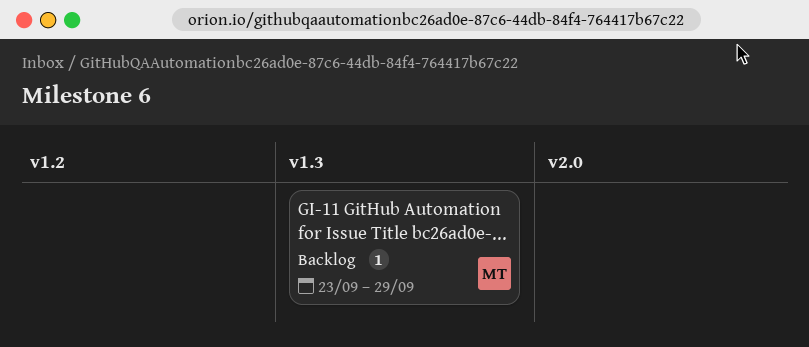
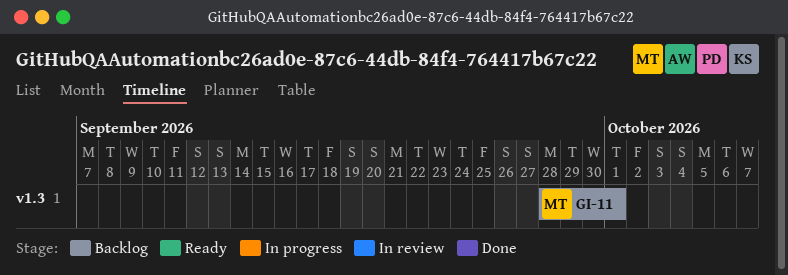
GI-11, start: Sep 23 -> Sep 28
GI-11, due: Sep 29 -> Oct 1

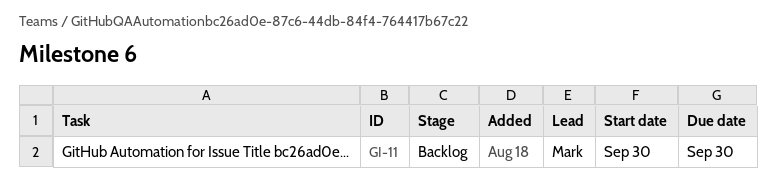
GI-11, start: Sep 28 -> Sep 30
GI-11, due: Oct 1 -> Sep 30

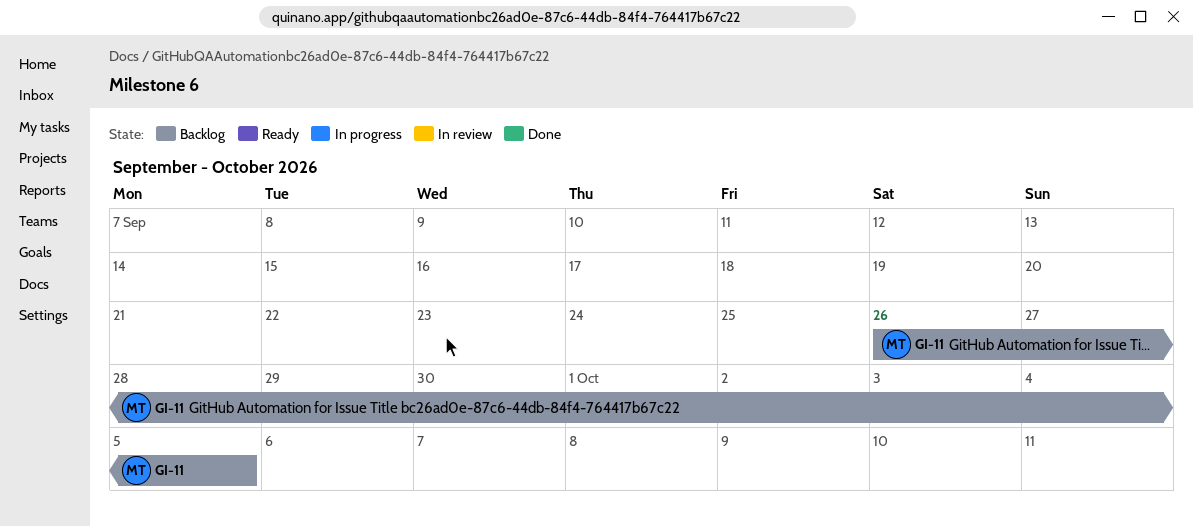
GI-11, start: Sep 30 -> Sep 26
GI-11, due: Sep 30 -> Oct 5

